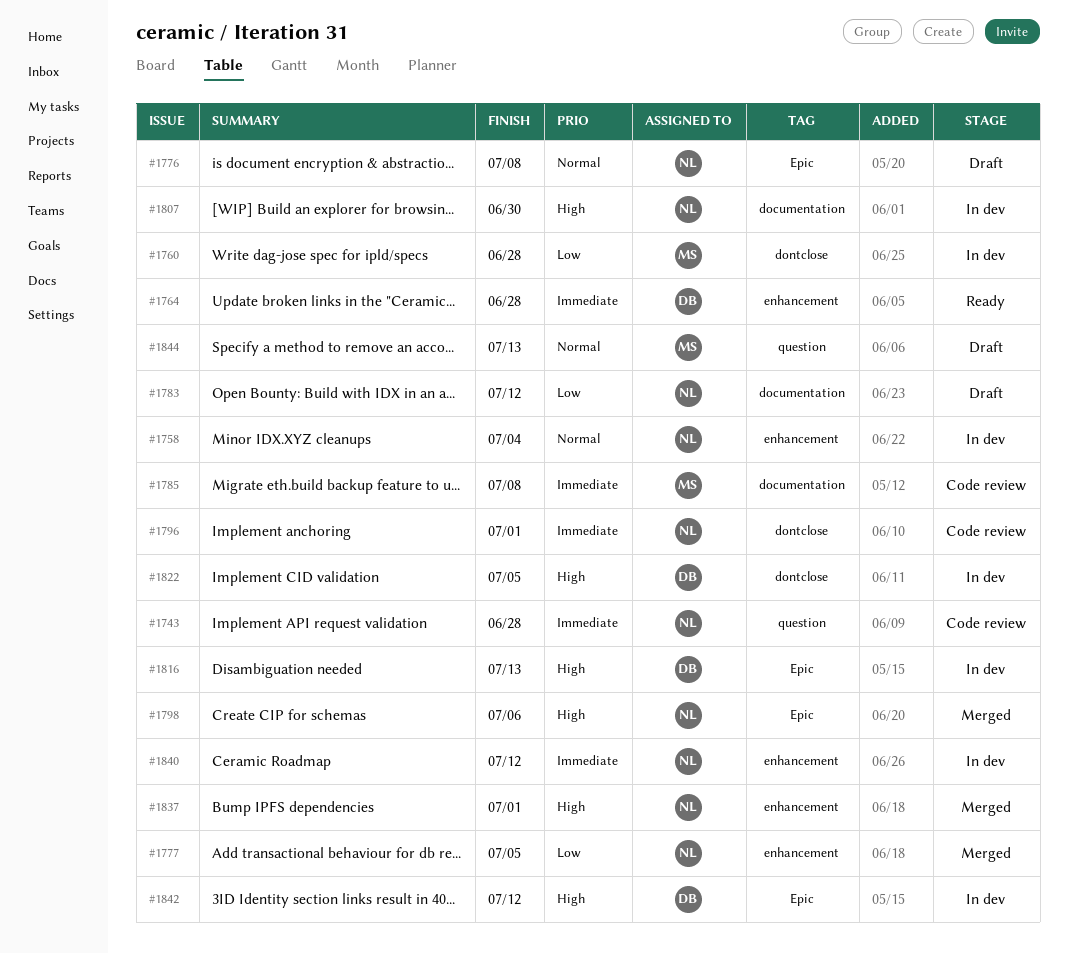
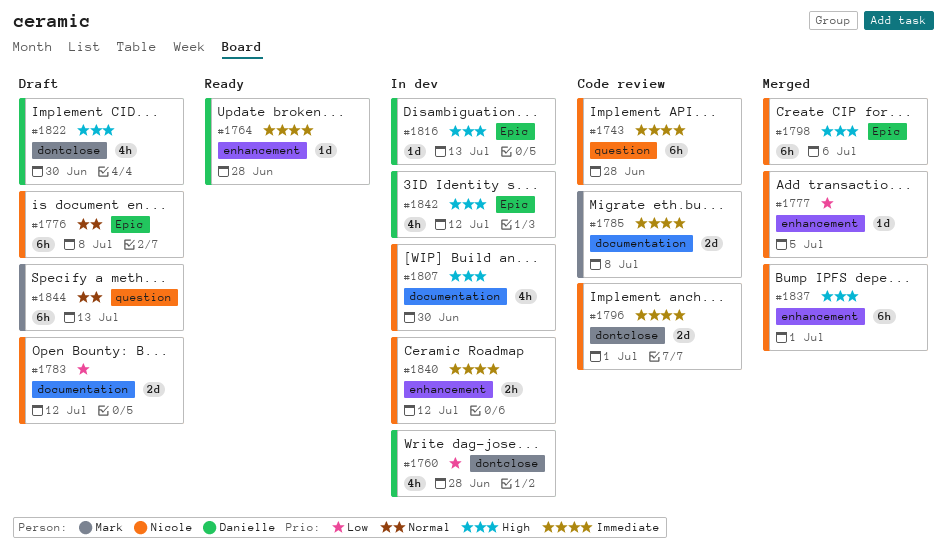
#1758: present -> none
#1760, owner: Mark -> Danielle
#1822, status: In dev -> Draft
#1822, due: Jul 5 -> Jun 30

